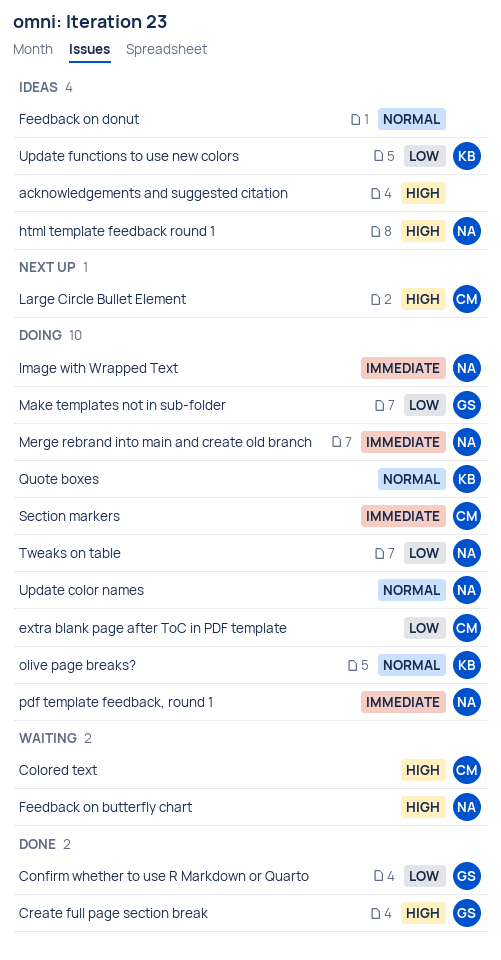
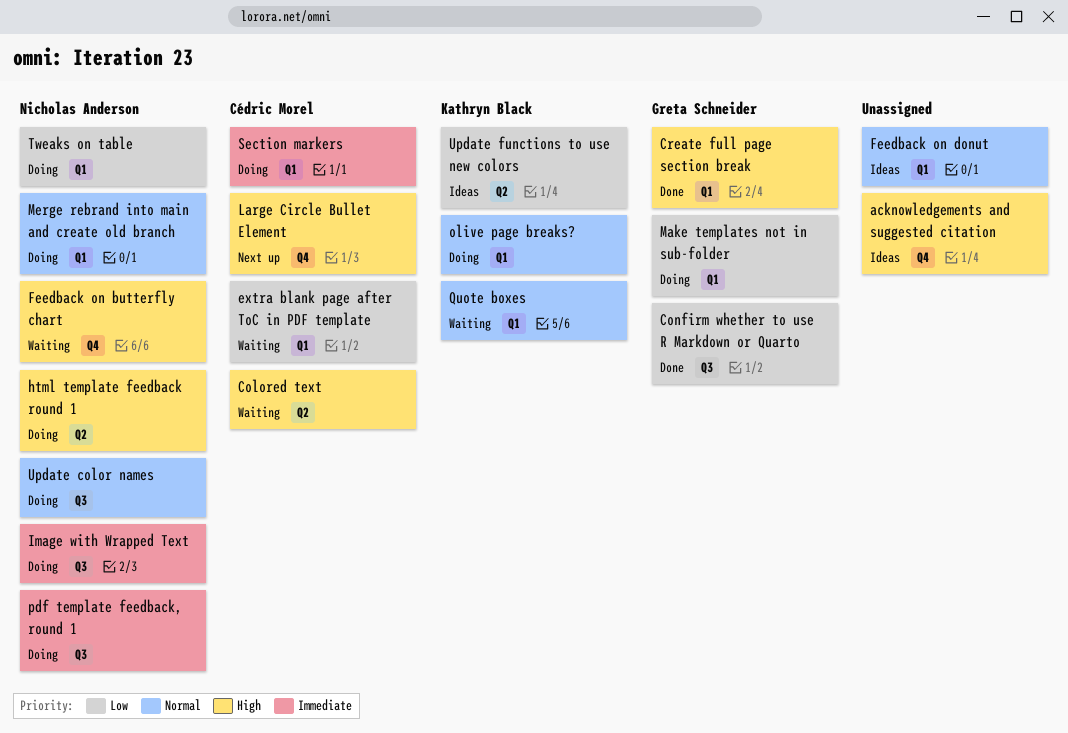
extra blank page after ToC in PDF template, status: Doing -> Waiting
html template feedback round 1, status: Ideas -> Doing
Merge rebrand into main and create old branch, priority: Immediate -> Normal
Quote boxes, status: Doing -> Waiting

